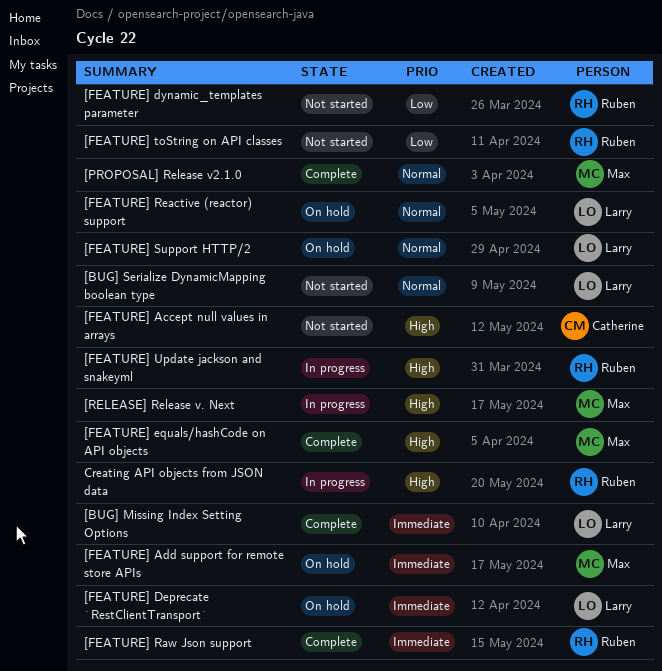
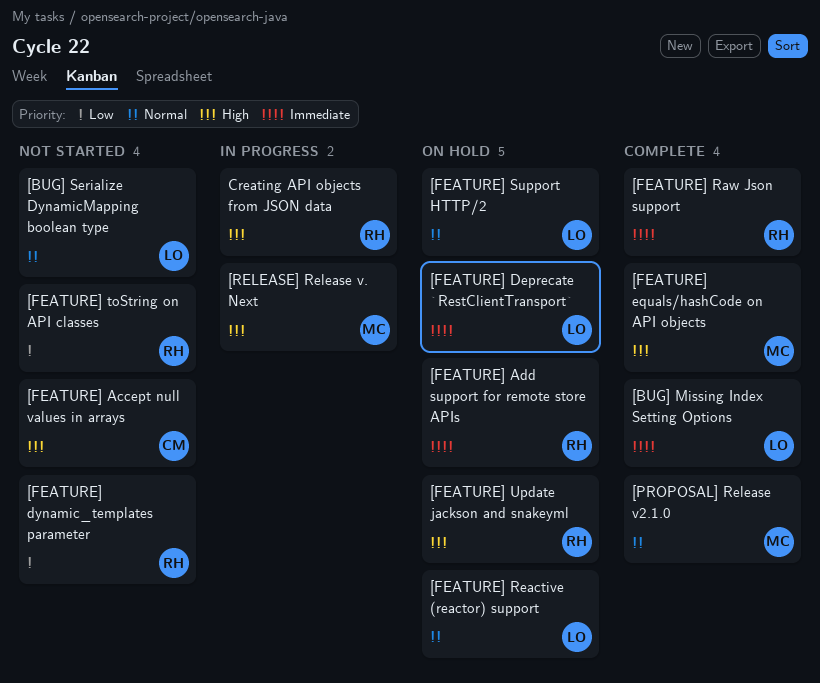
[FEATURE] Add support for remote store APIs, owner: Max -> Ruben
[FEATURE] Update jackson and snakeyml, status: In progress -> On hold

